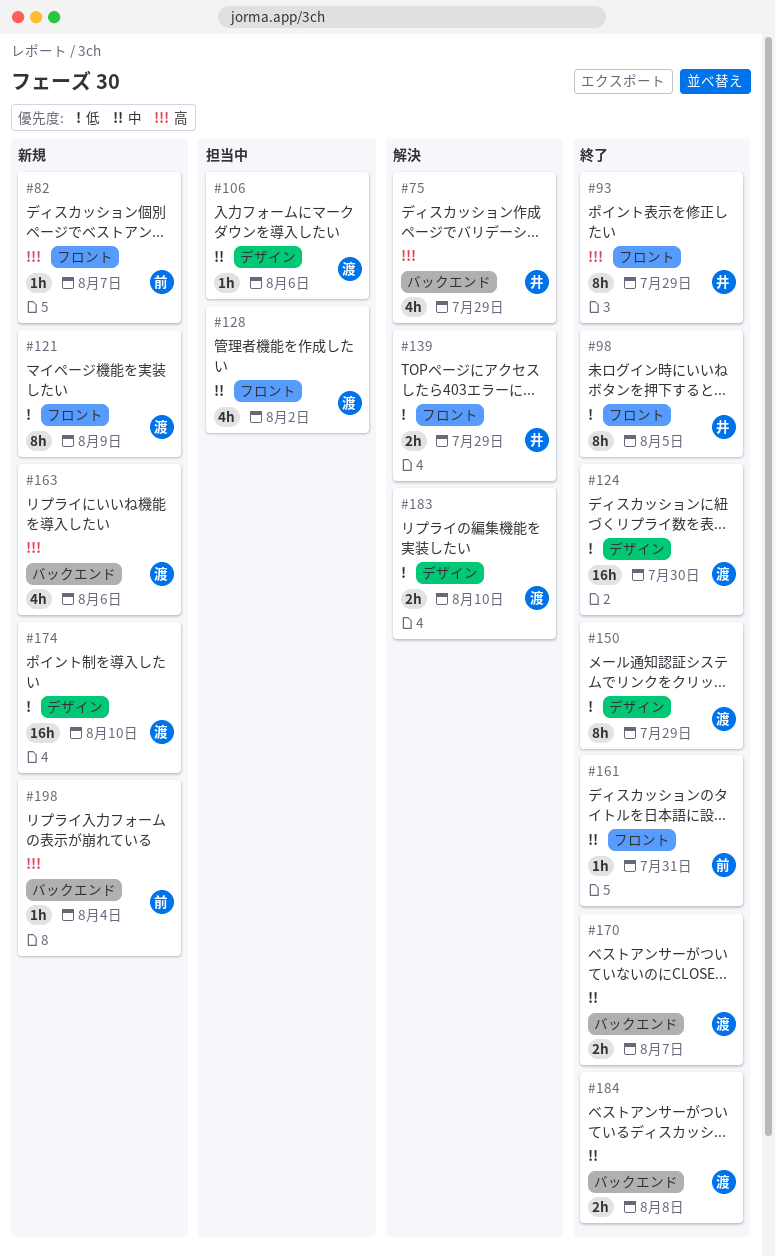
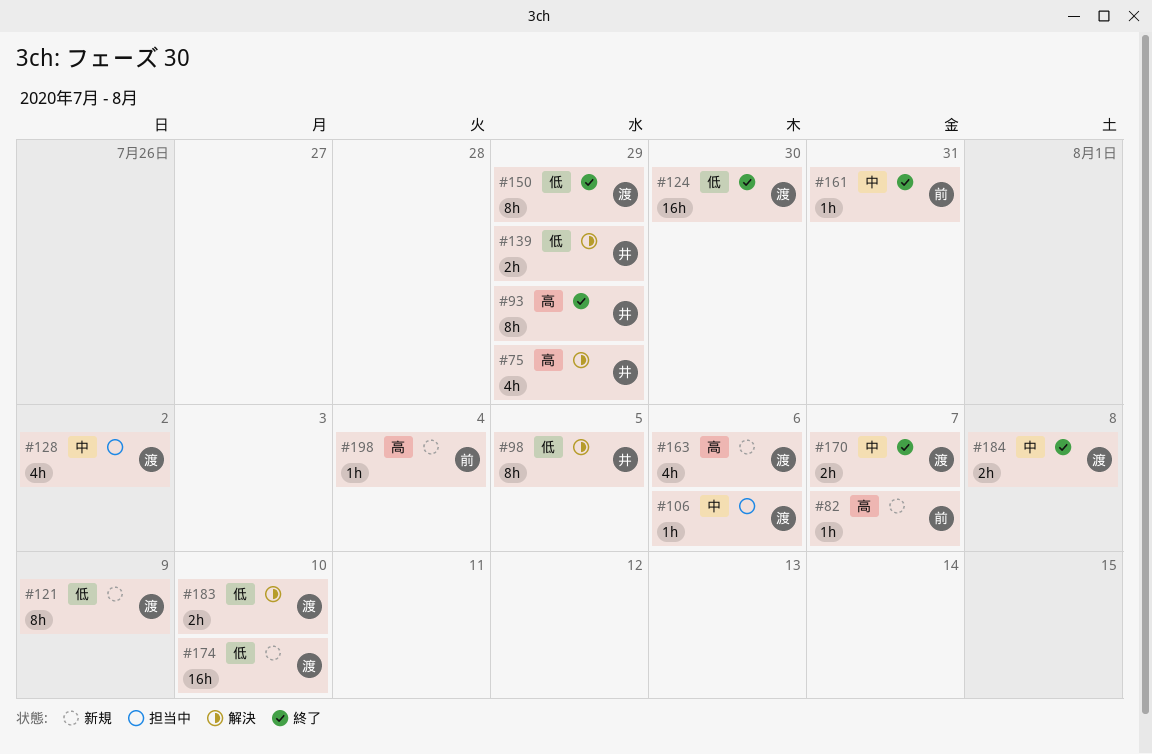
#98, status: 終了 -> 解決

